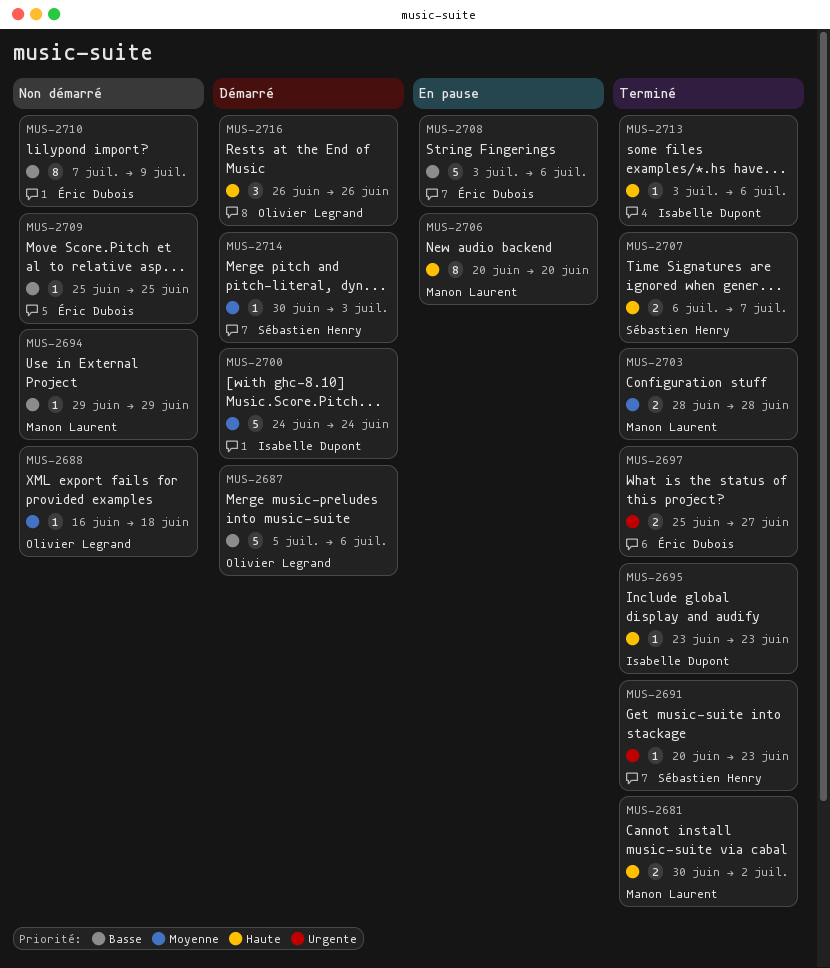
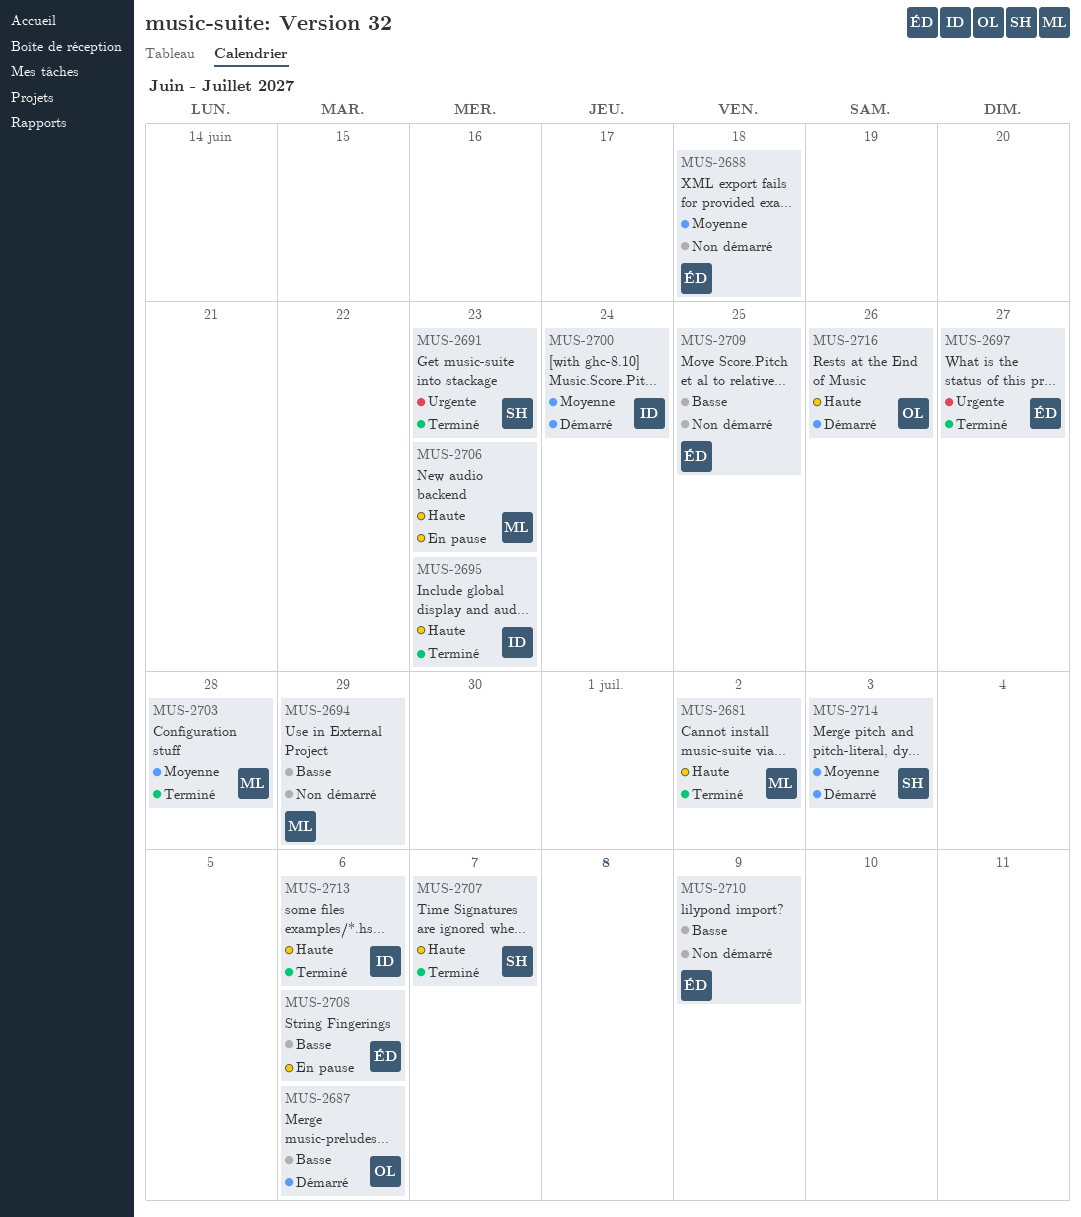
MUS-2688, owner: Olivier Legrand -> Éric Dubois
MUS-2706, due: Jun 20 -> Jun 23

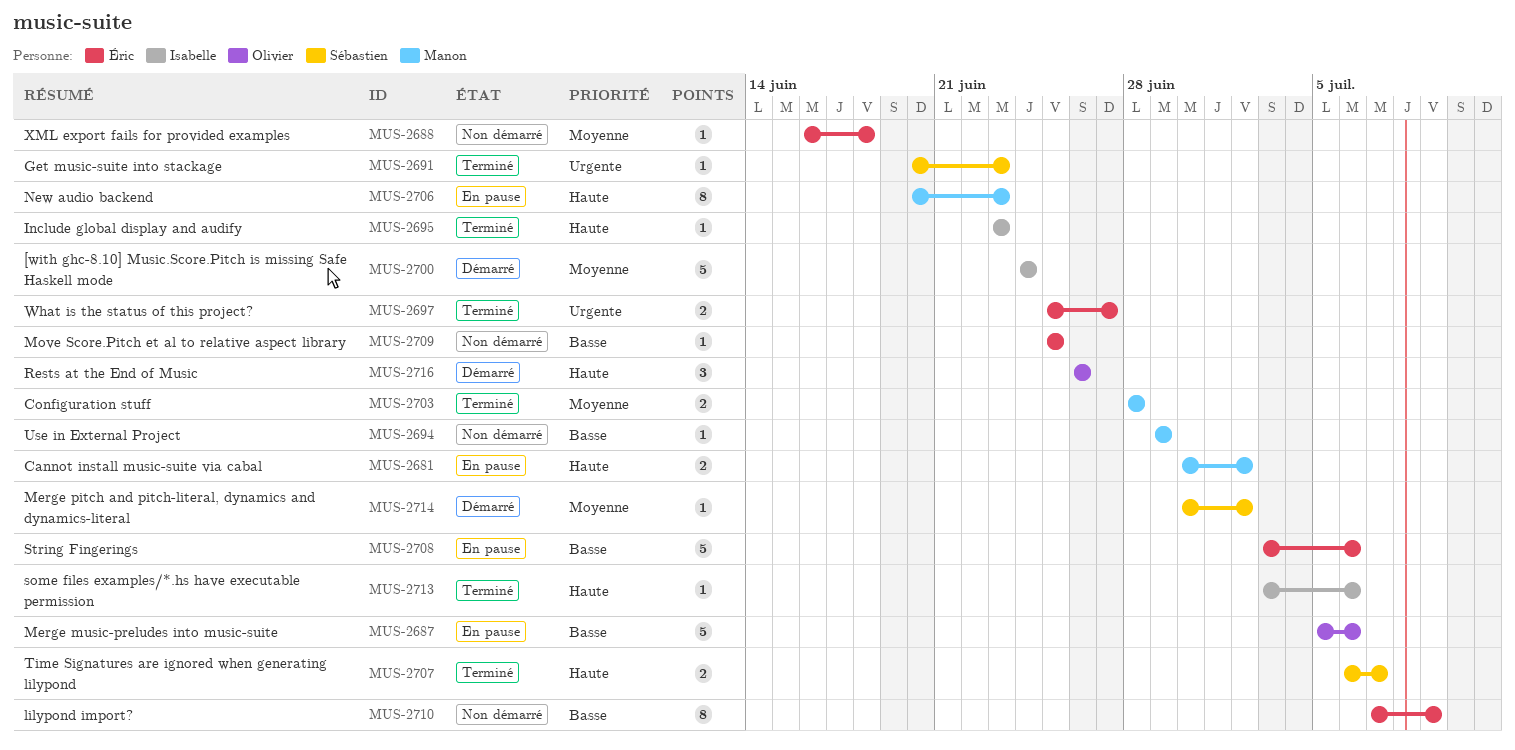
MUS-2681, status: Terminé -> En pause
MUS-2687, status: Démarré -> En pause
MUS-2714, due: Jul 3 -> Jul 2

